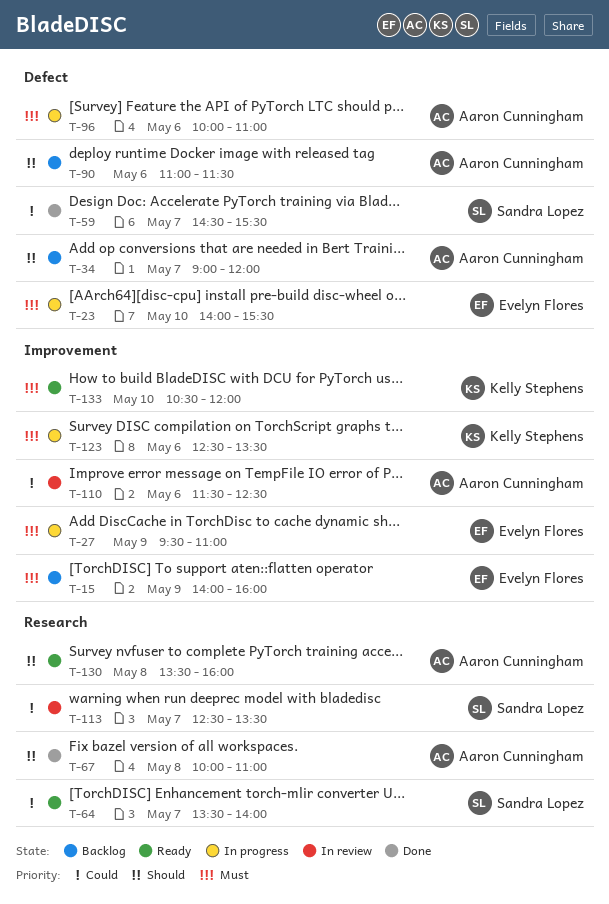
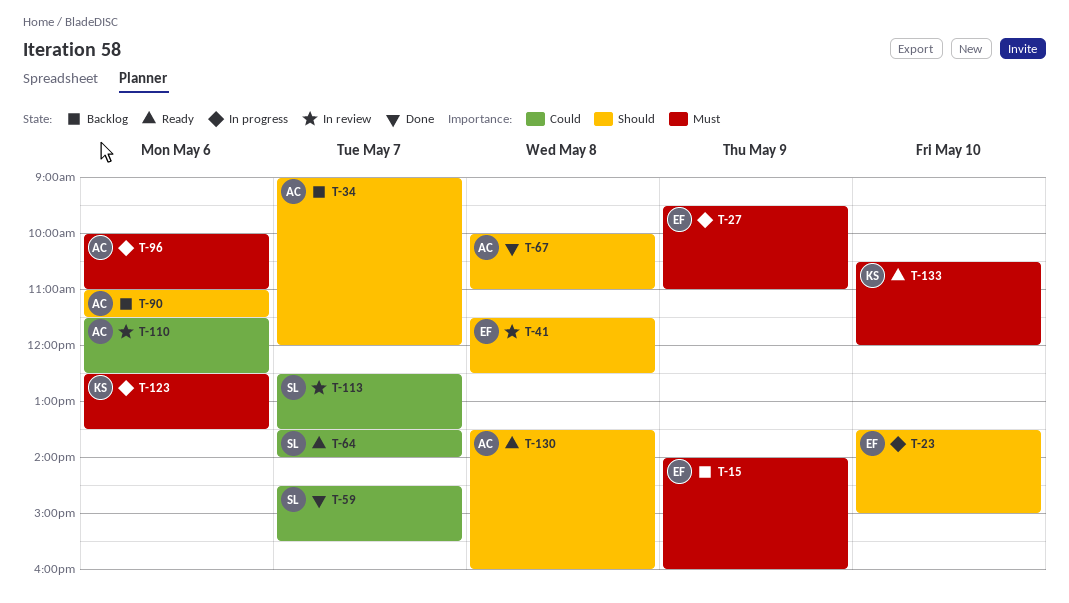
T-23, priority: Must -> Should
T-23, begins: 14:00 -> 13:30
T-23, ends: 15:30 -> 15:00
T-41: none -> present

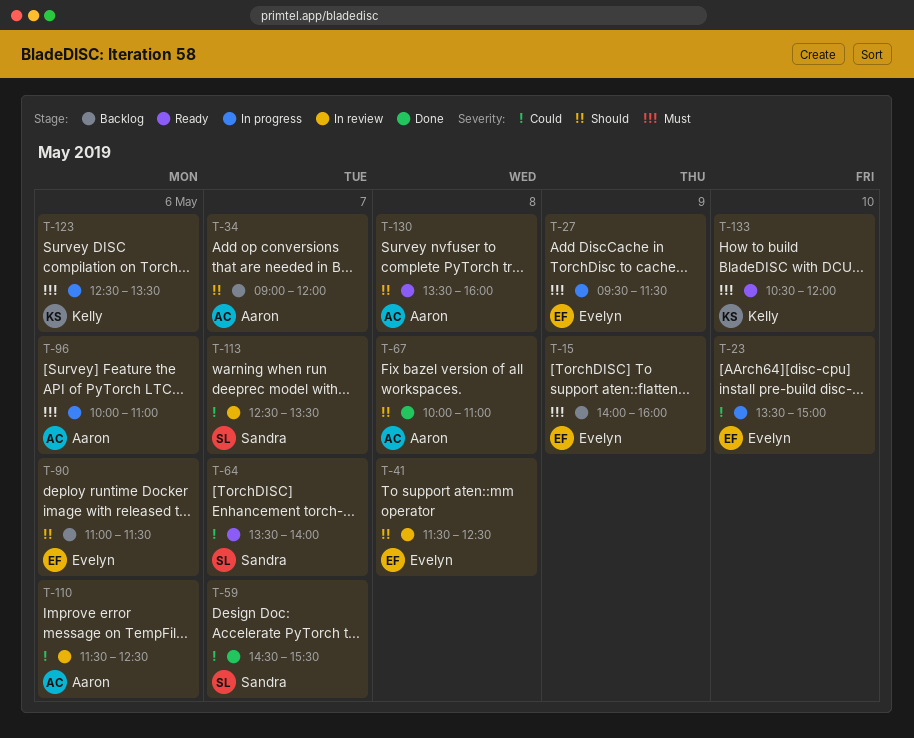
T-23, priority: Should -> Could
T-27, ends: 11:00 -> 11:30
T-90, owner: Aaron -> Evelyn

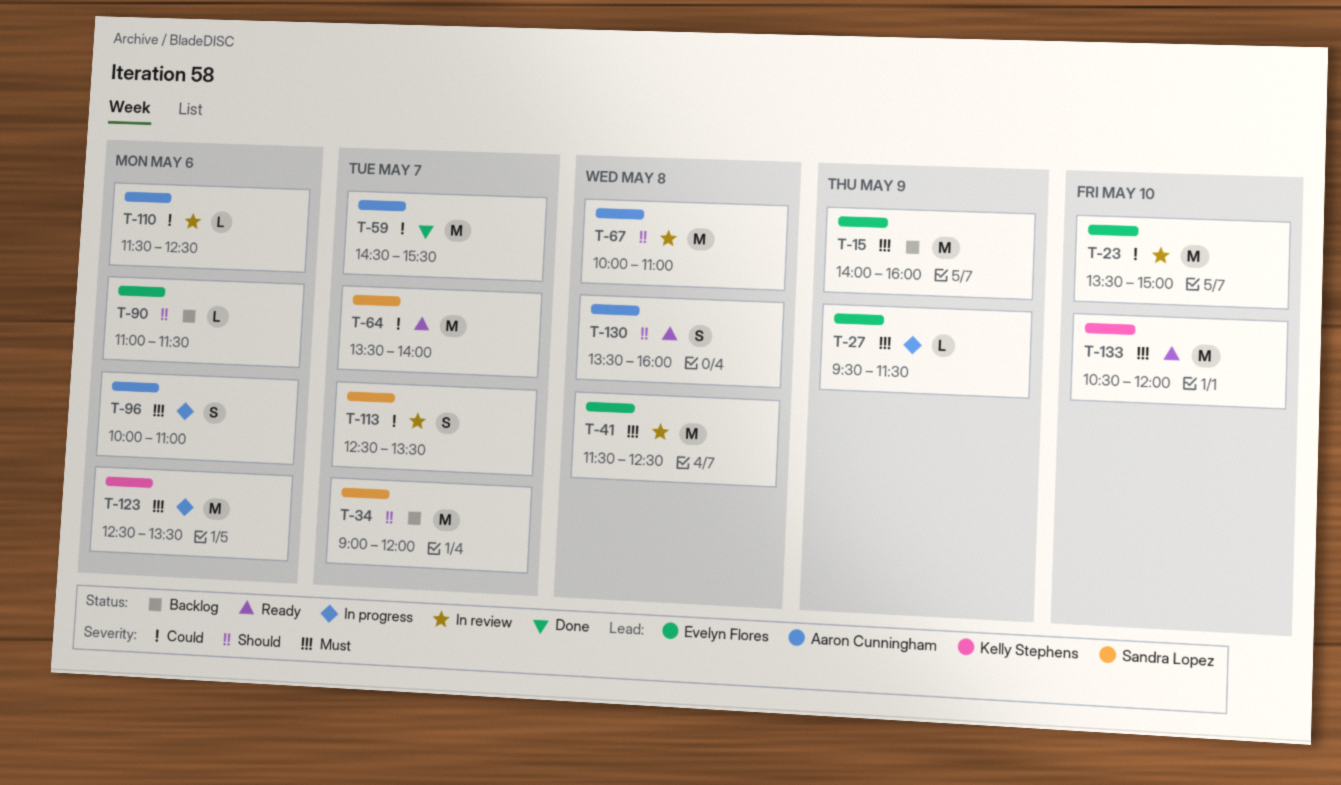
T-23, status: In progress -> In review
T-34, owner: Aaron Cunningham -> Sandra Lopez
T-41, priority: Should -> Must
T-59, owner: Sandra Lopez -> Aaron Cunningham
T-67, status: Done -> In review

